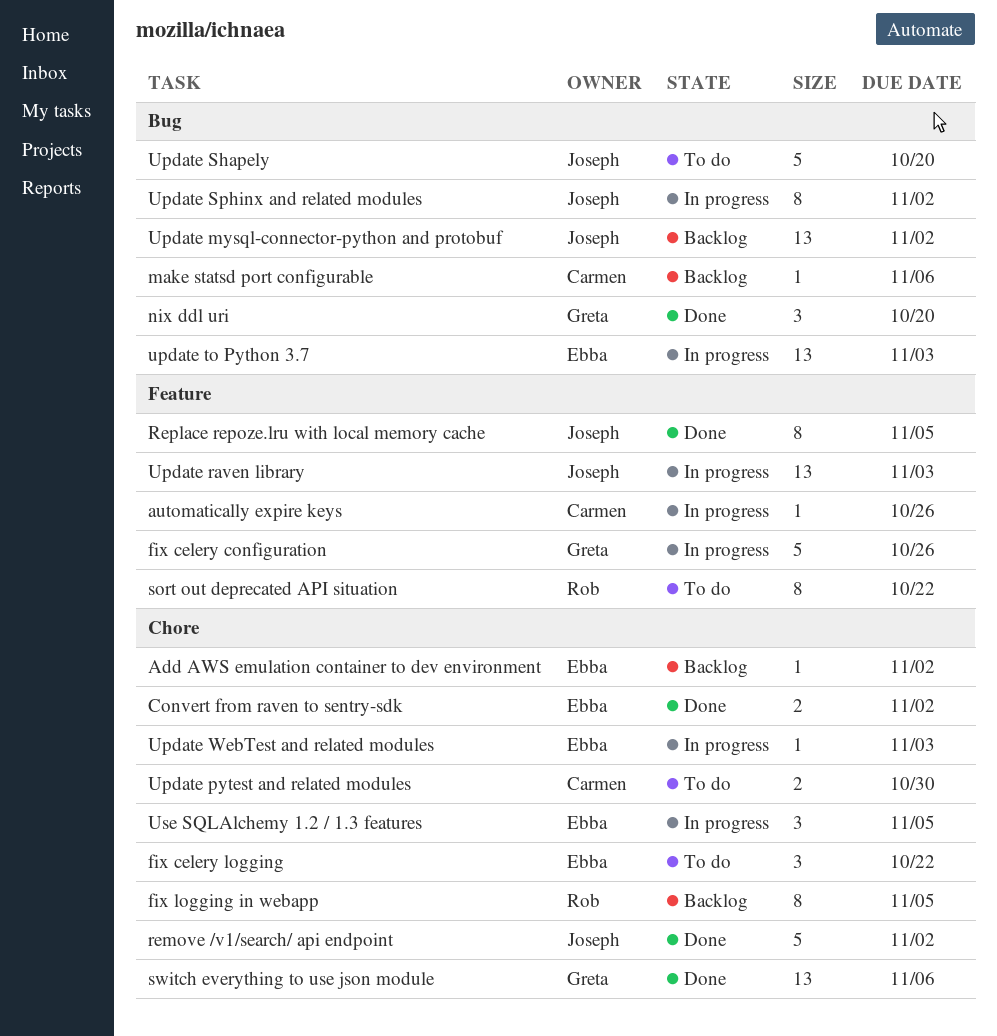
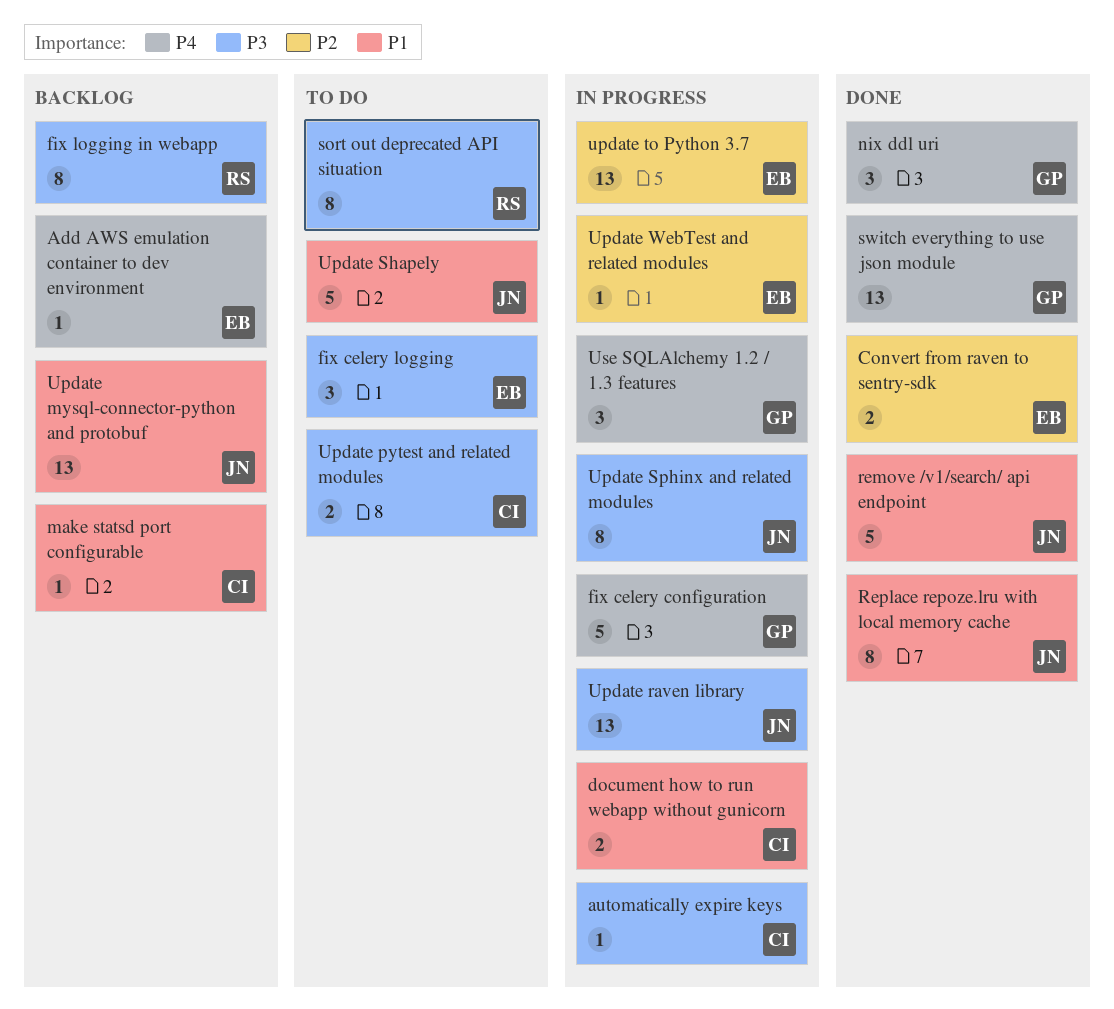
document how to run webapp without gunicorn: none -> present
Use SQLAlchemy 1.2 / 1.3 features, owner: Ebba -> Greta

